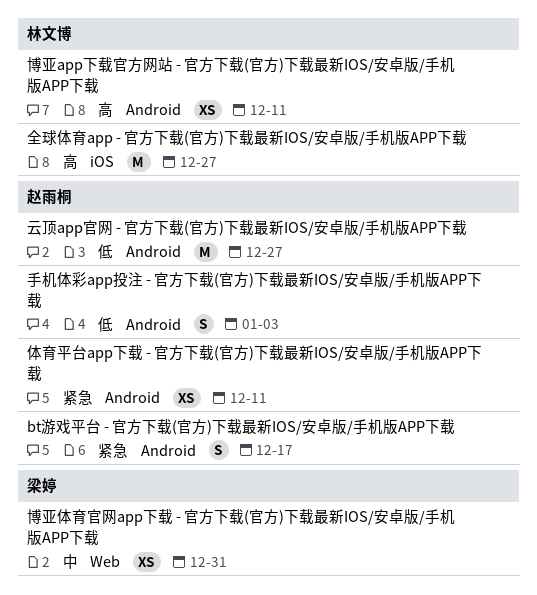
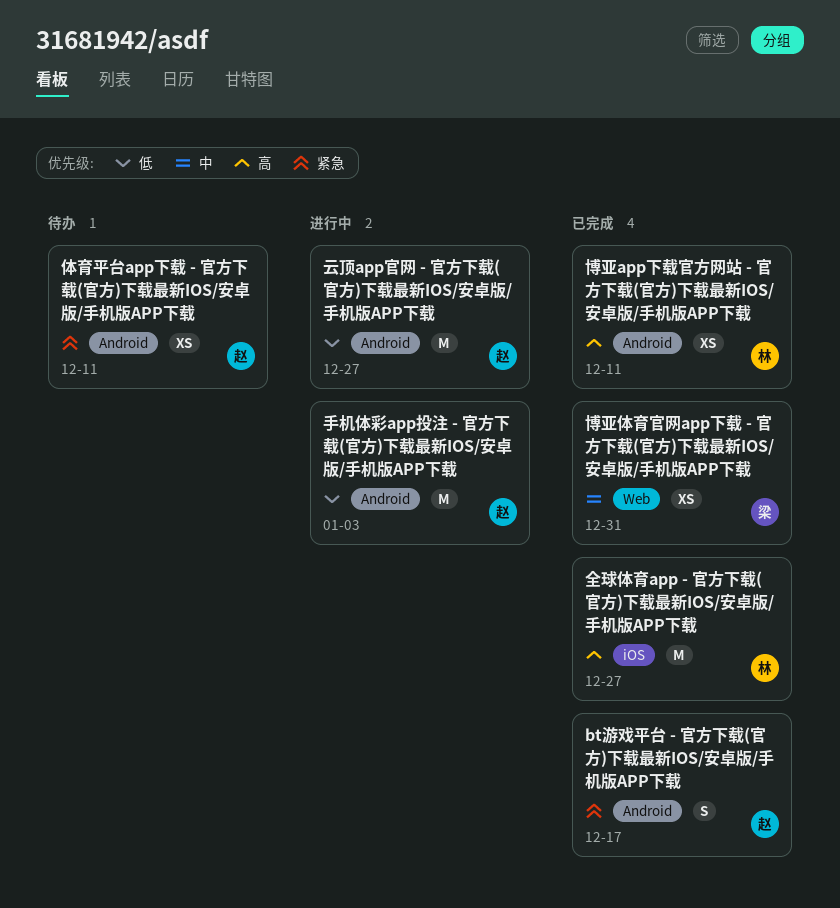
手机体彩app投注 - 官方下载(官方)下载最新IOS/安卓版/手机版APP下载, estimate: S -> M

